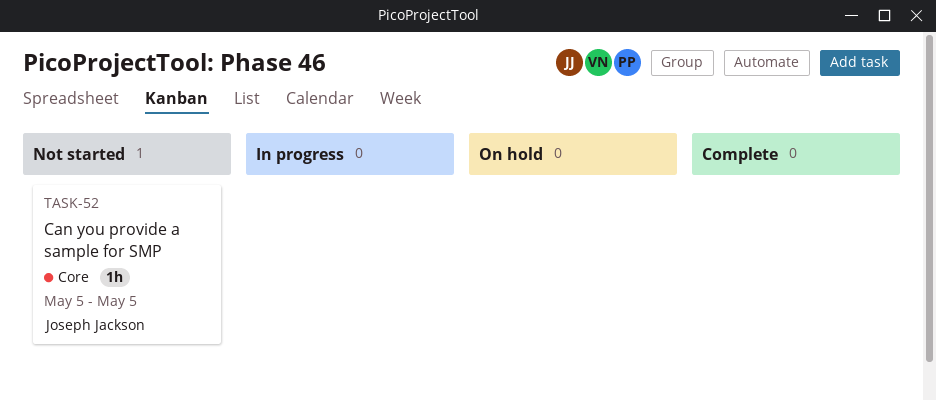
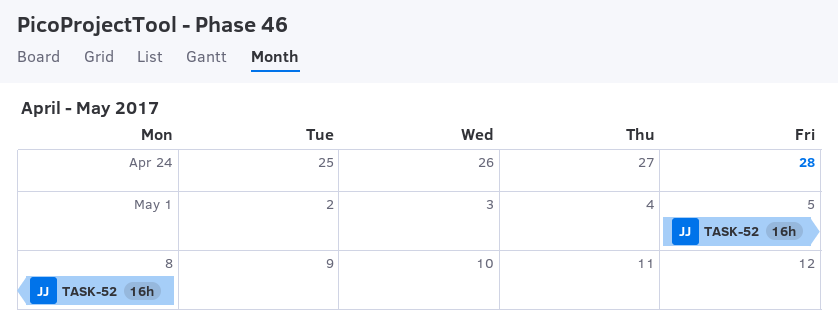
TASK-52, estimate: 1h -> 16h
TASK-52, due: May 5 -> May 8

